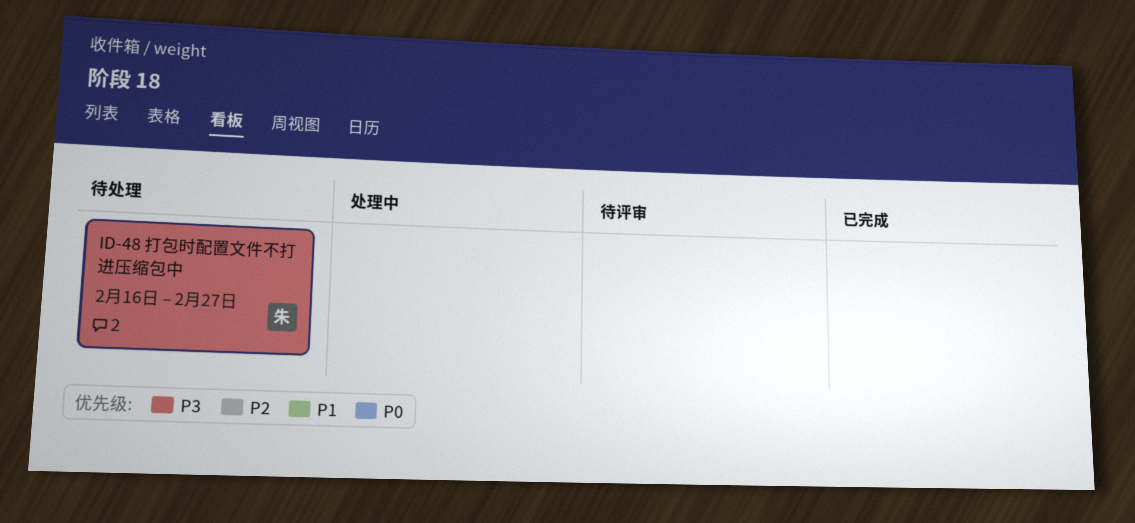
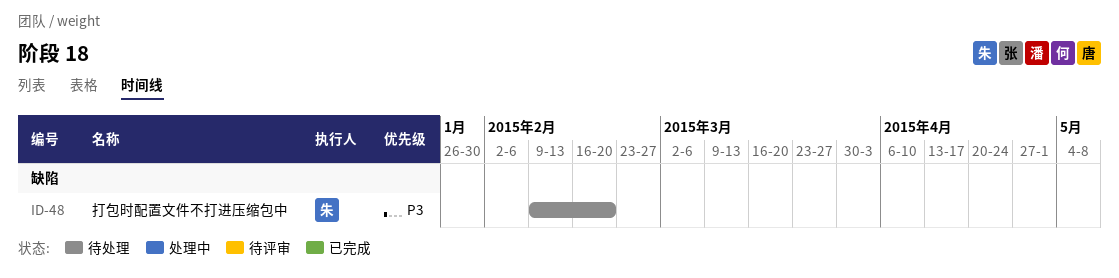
ID-48, start: Feb 16 -> Feb 9
ID-48, due: Feb 27 -> Feb 20

